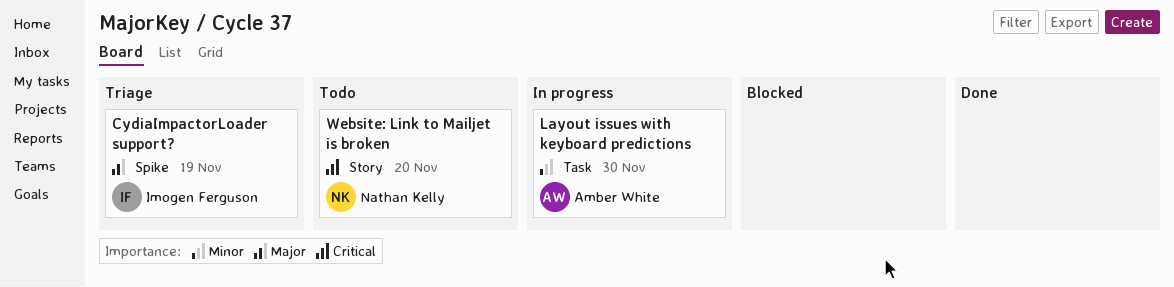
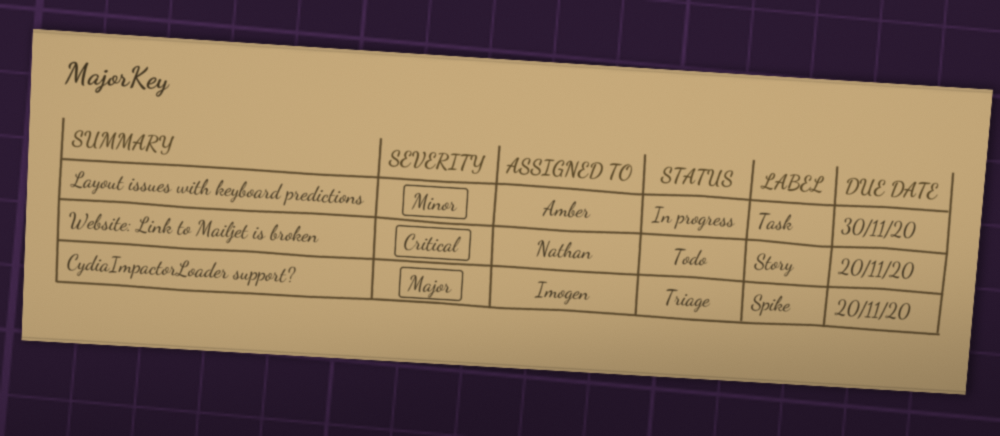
CydiaImpactorLoader support?, due: Nov 19 -> Nov 20

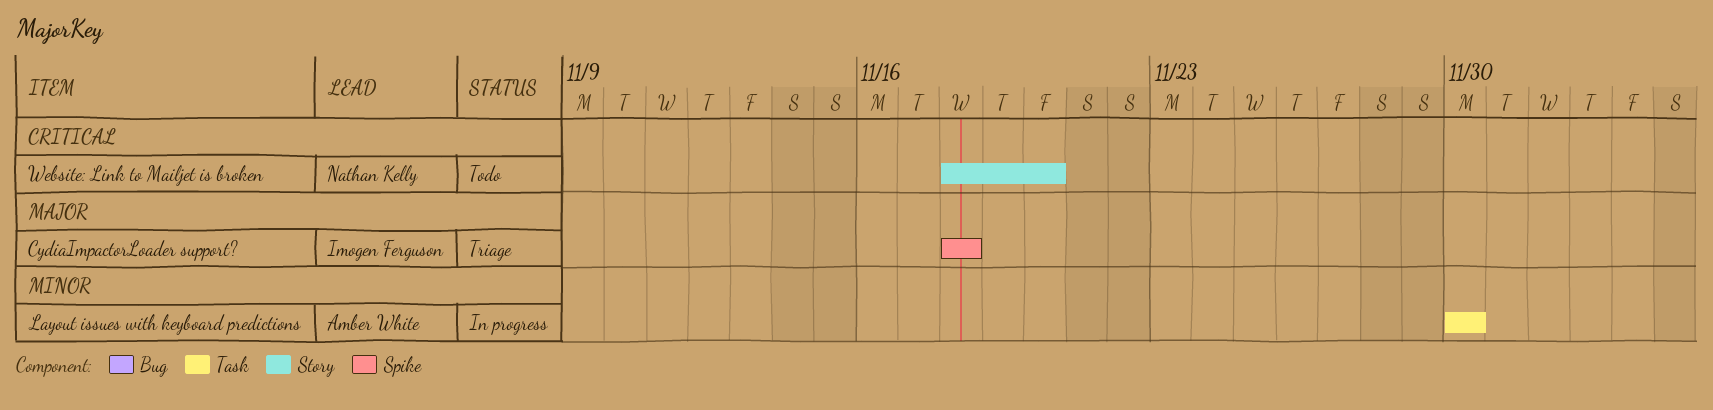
CydiaImpactorLoader support?, due: Nov 20 -> Nov 18

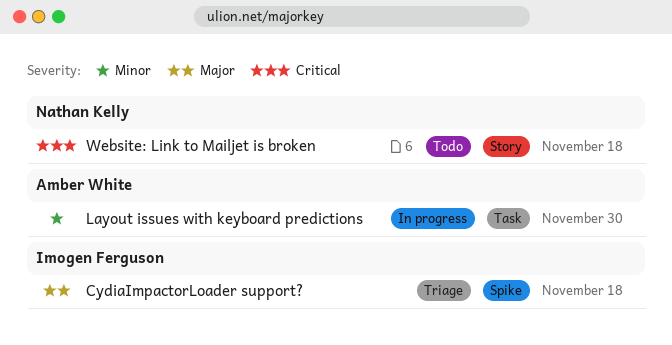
Website: Link to Mailjet is broken, due: Nov 20 -> Nov 18

